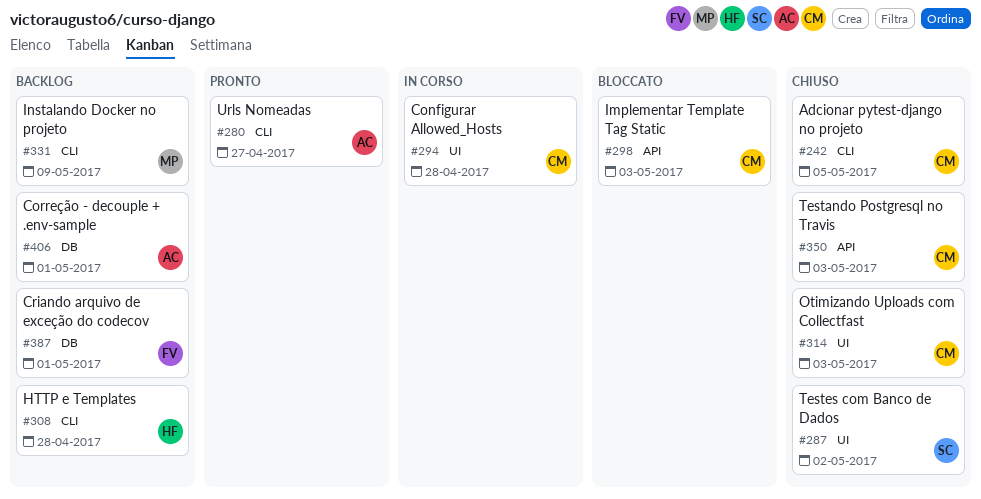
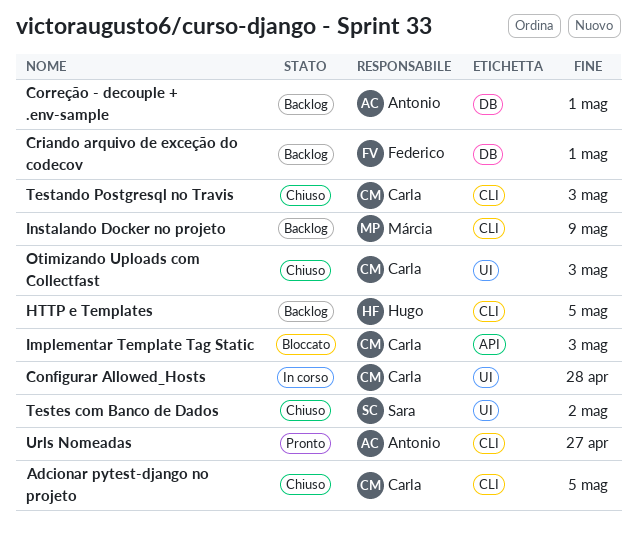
HTTP e Templates, due: Apr 28 -> May 5
Testando Postgresql no Travis, label: API -> CLI

